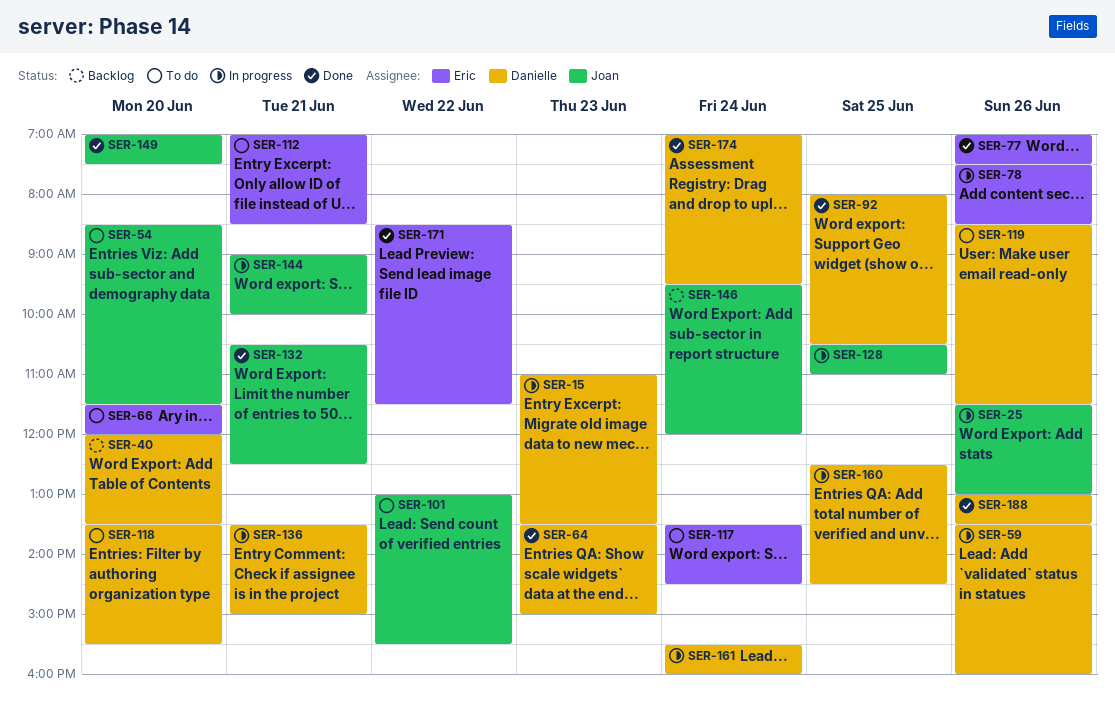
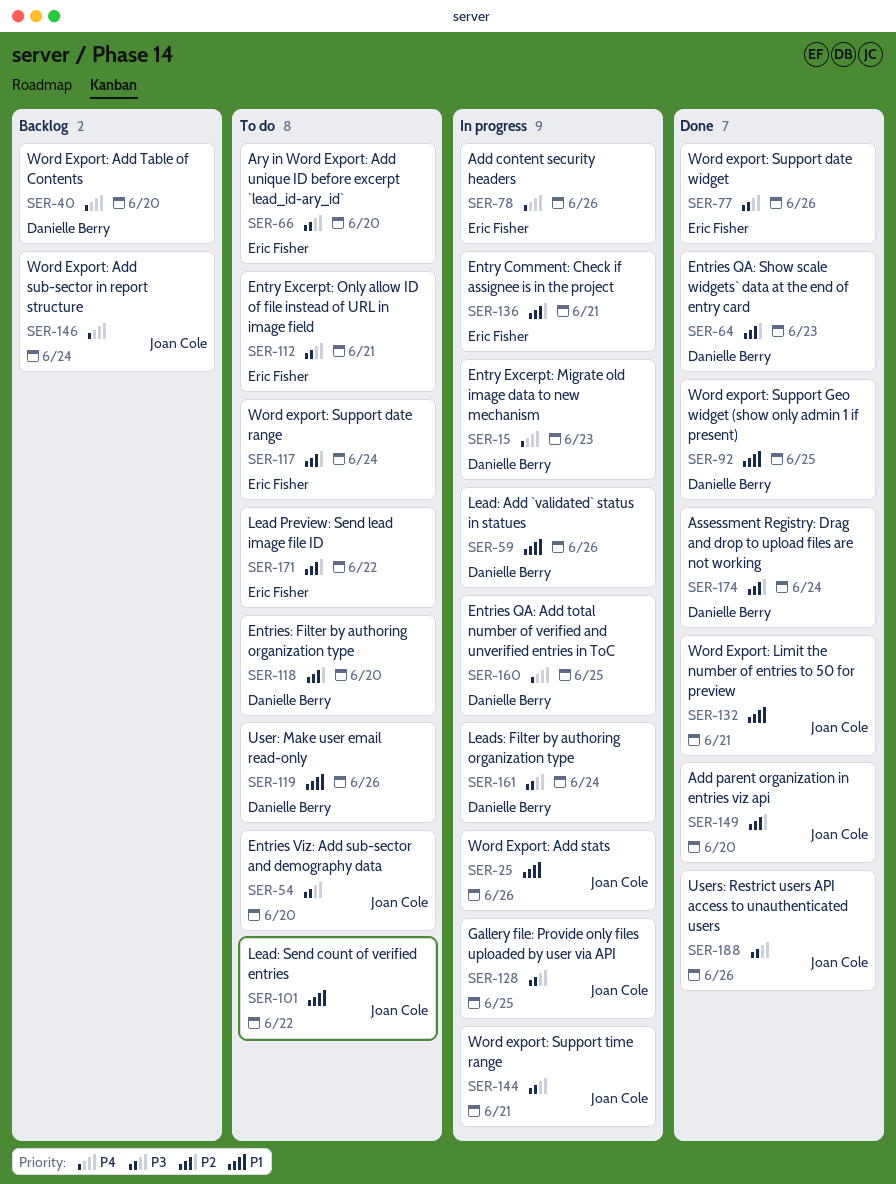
SER-136, owner: Danielle Berry -> Eric Fisher
SER-171, status: Done -> To do
SER-188, owner: Danielle Berry -> Joan Cole

